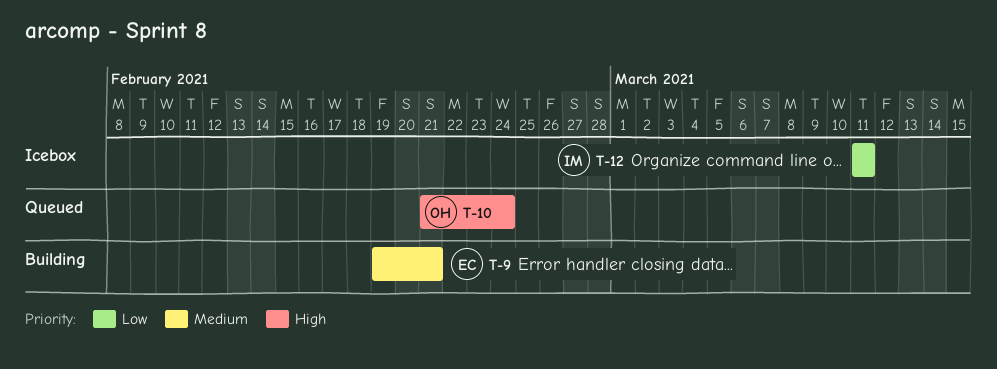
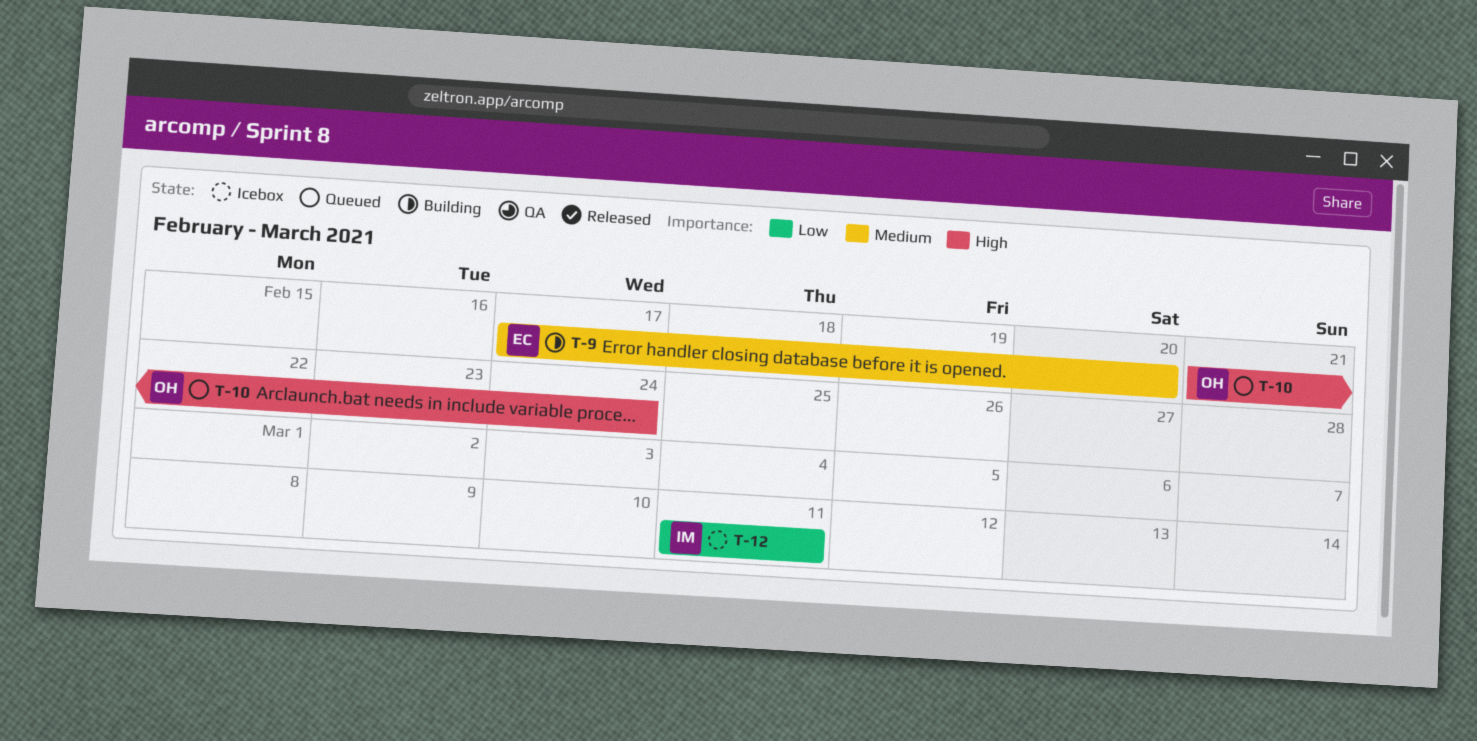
T-9, start: Feb 19 -> Feb 17
T-9, due: Feb 21 -> Feb 20

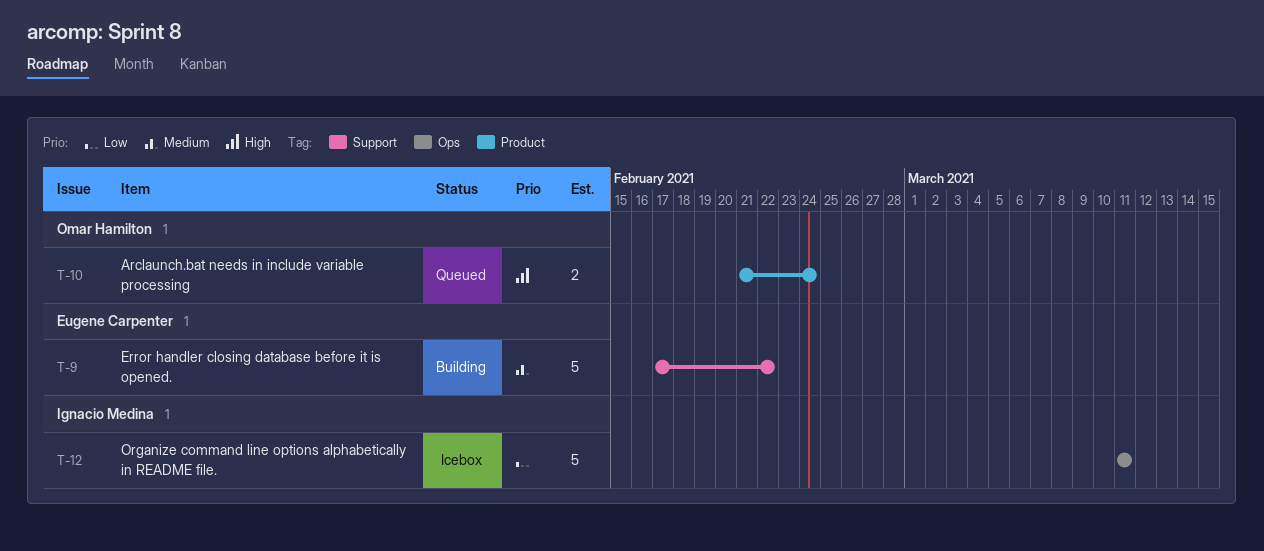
T-9, due: Feb 20 -> Feb 22

